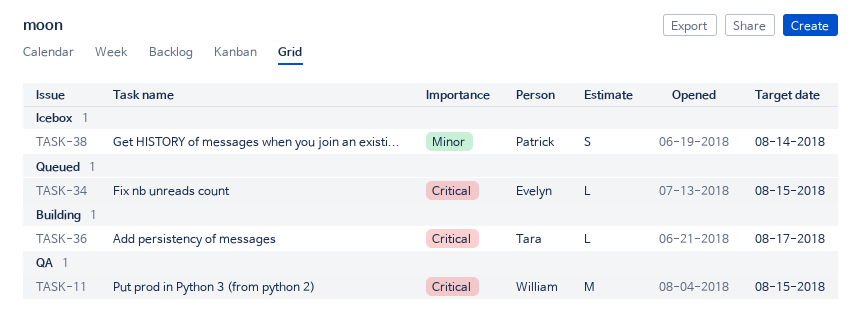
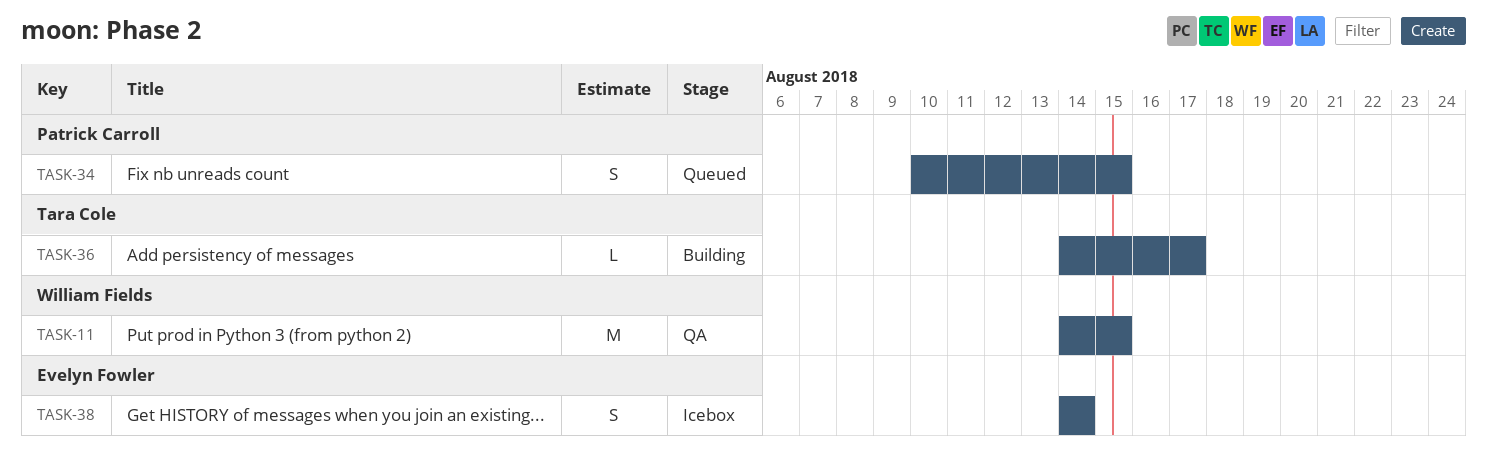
TASK-34, owner: Evelyn Fowler -> Patrick Carroll
TASK-34, estimate: L -> S
TASK-38, owner: Patrick Carroll -> Evelyn Fowler

